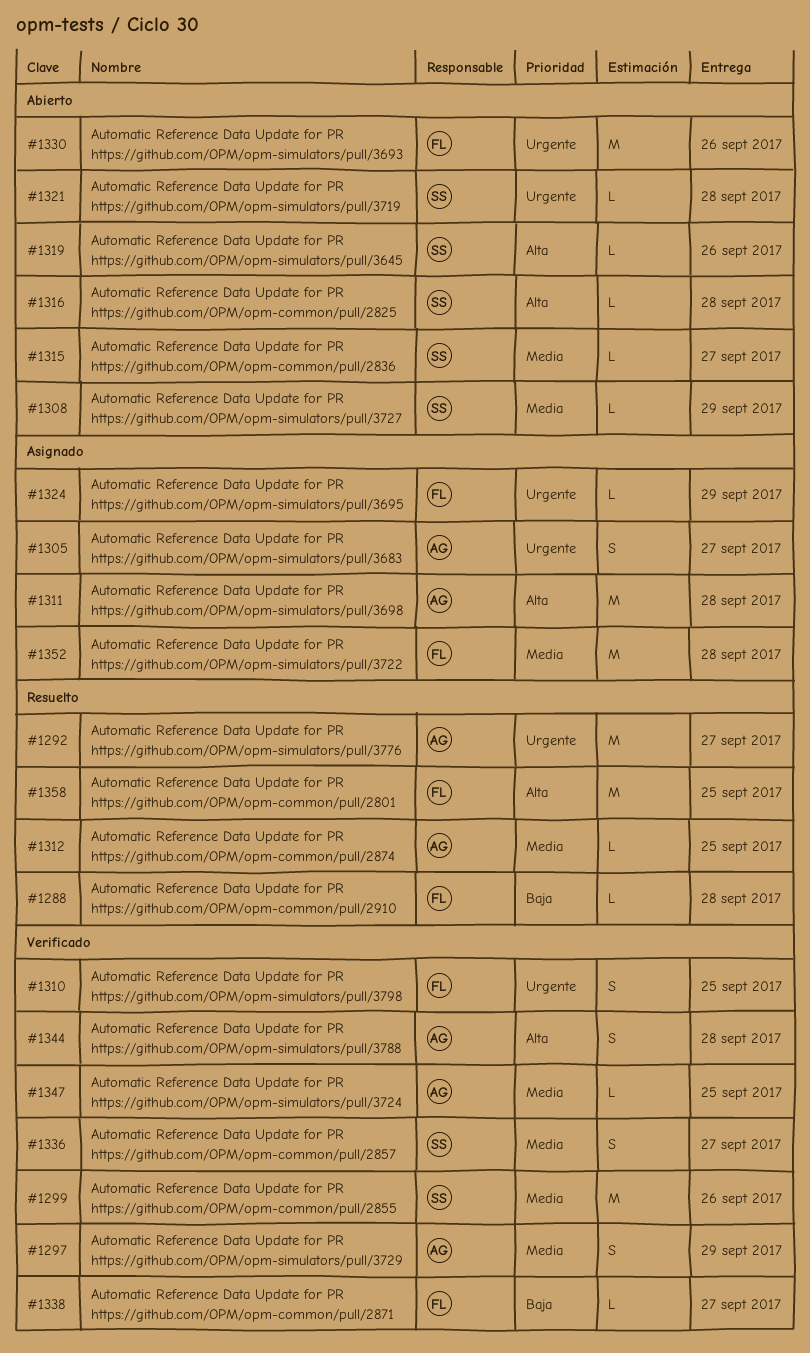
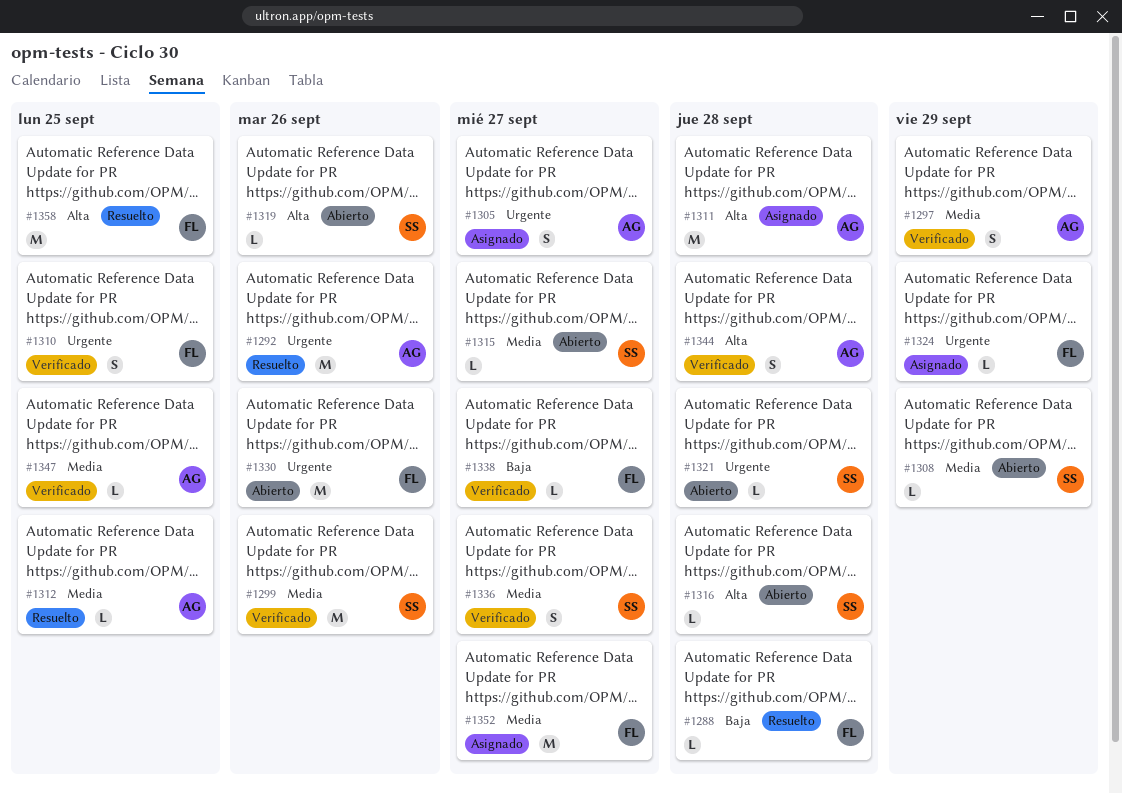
#1292, due: Sep 27 -> Sep 26
#1352, due: Sep 28 -> Sep 27

